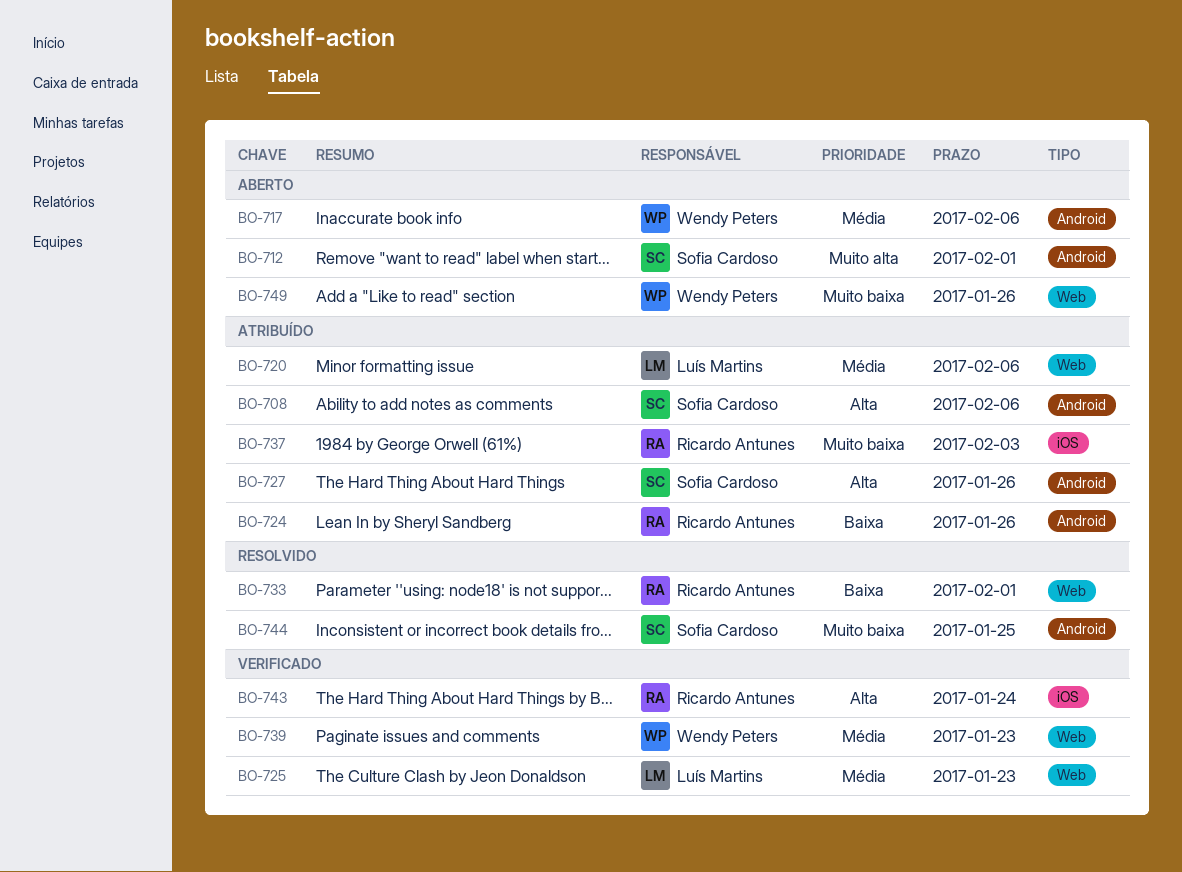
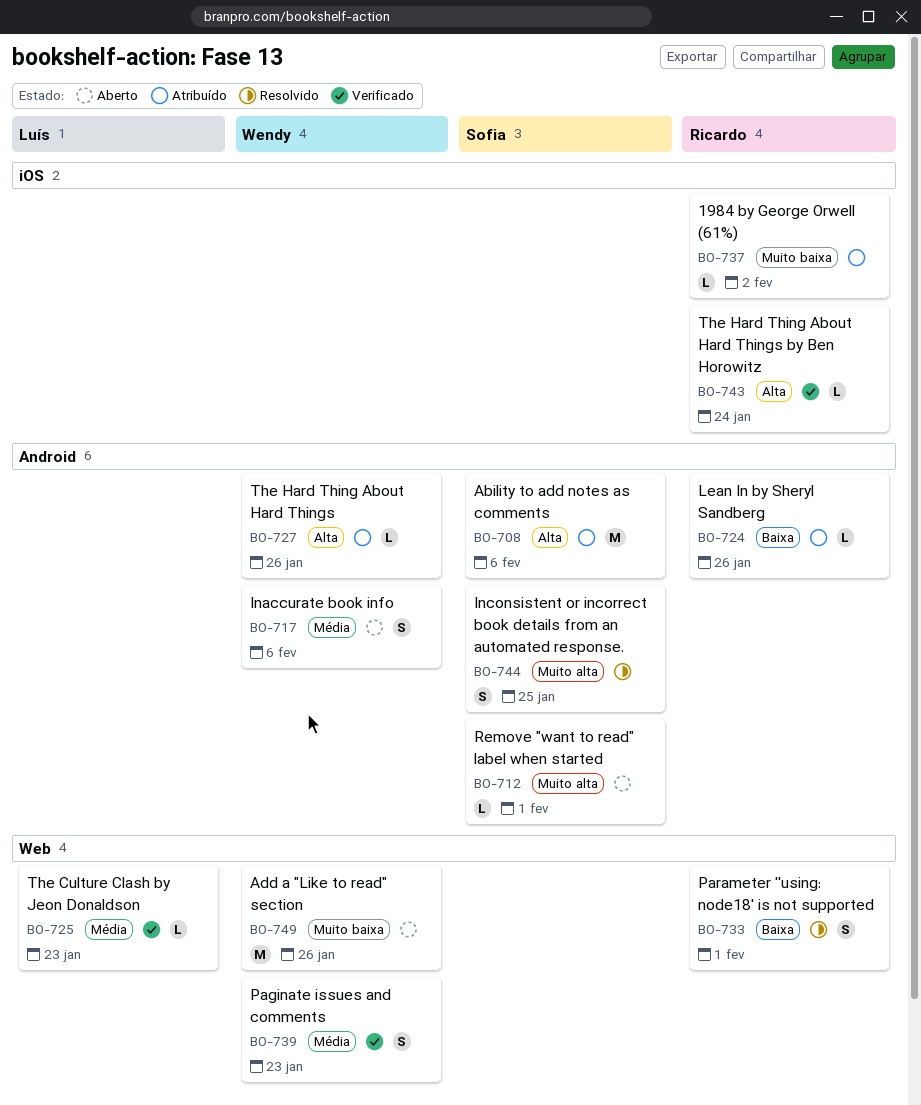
BO-720: present -> none
BO-727, owner: Sofia Cardoso -> Wendy Peters
BO-737, due: Feb 3 -> Feb 2
BO-744, priority: Muito baixa -> Muito alta

